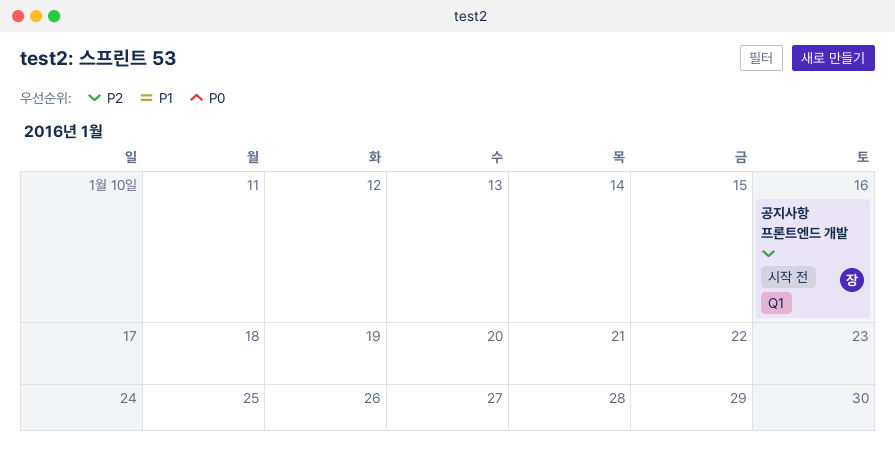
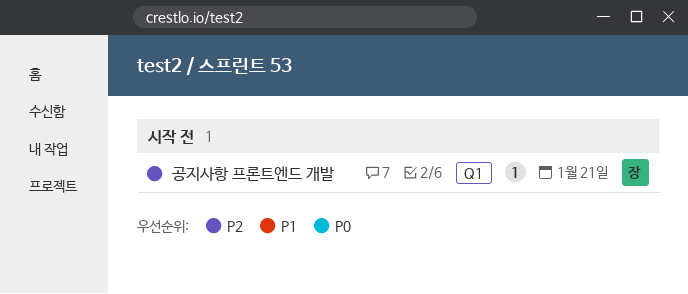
공지사항 프론트엔드 개발, due: Jan 16 -> Jan 21

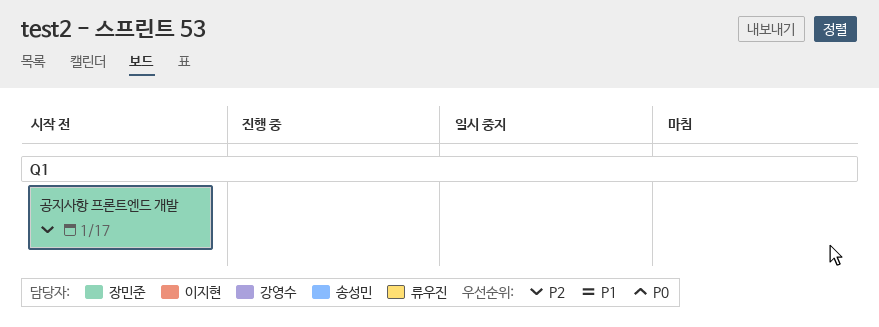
공지사항 프론트엔드 개발, due: Jan 21 -> Jan 17

